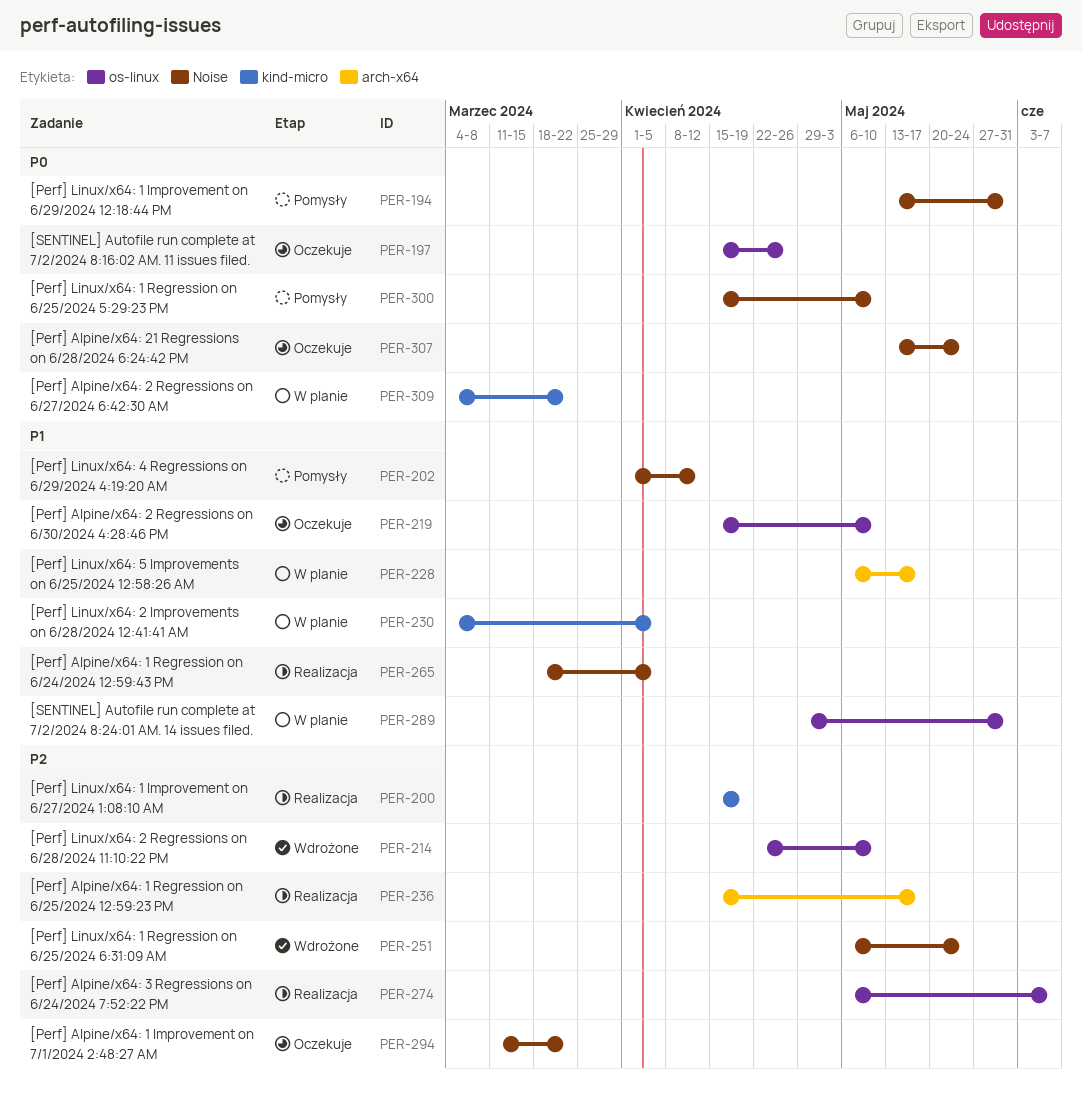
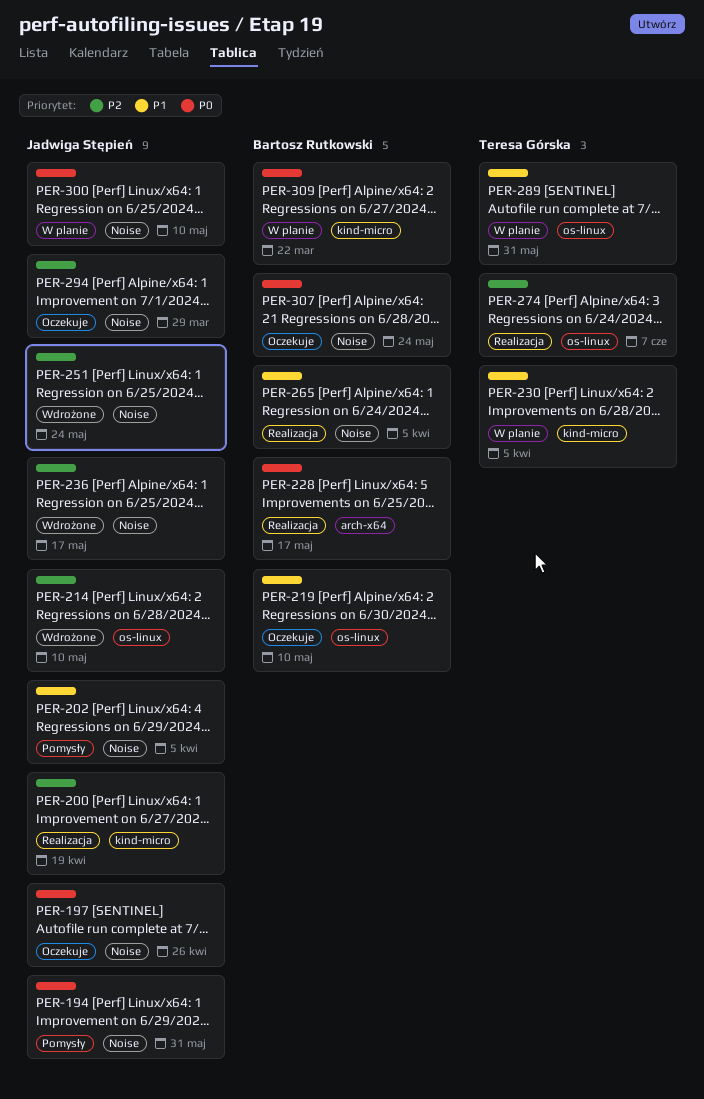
PER-197, label: os-linux -> Noise
PER-202, due: Apr 12 -> Apr 5
PER-228, status: W planie -> Realizacja
PER-228, priority: P1 -> P0
PER-236, status: Realizacja -> Wdrożone
PER-236, label: arch-x64 -> Noise
PER-294, due: Mar 22 -> Mar 29
PER-300, status: Pomysły -> W planie

